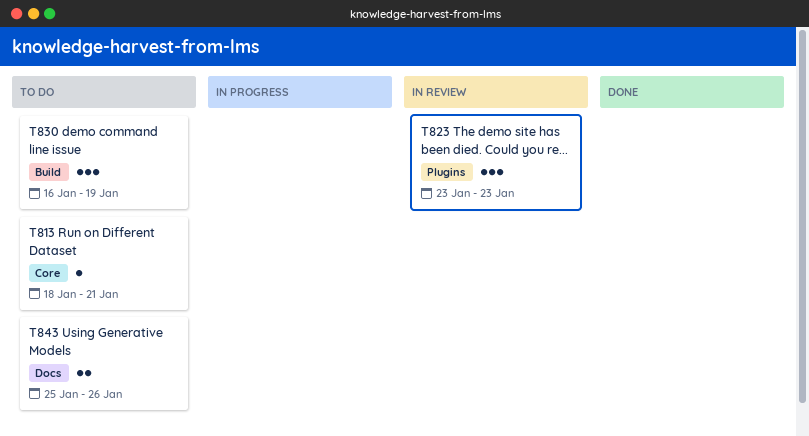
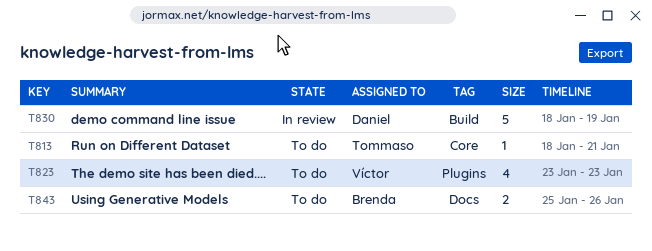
T823, status: In review -> To do
T823, estimate: 3 -> 4
T830, status: To do -> In review
T830, estimate: 3 -> 5
T830, start: Jan 16 -> Jan 18

